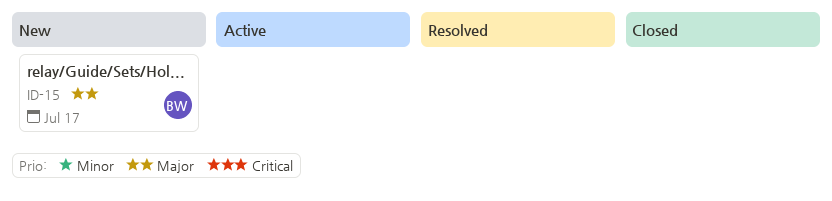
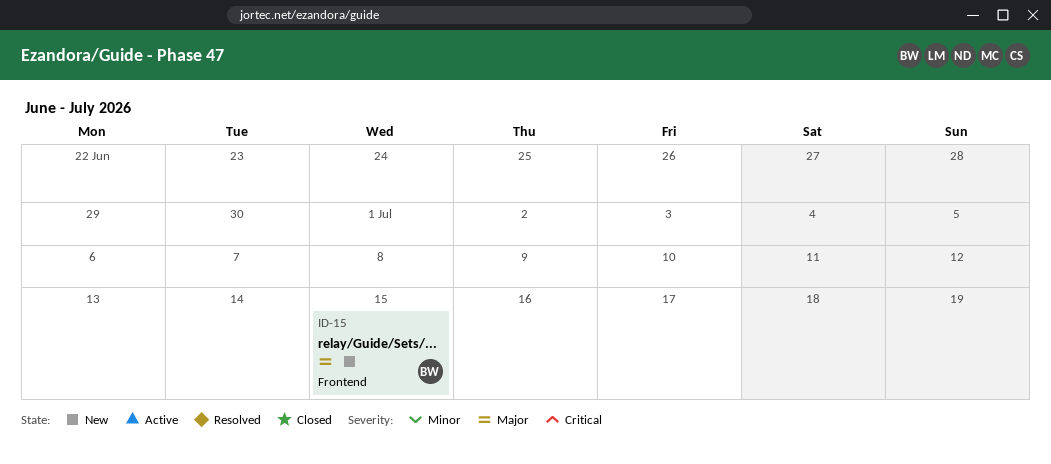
ID-15, due: Jul 17 -> Jul 15

